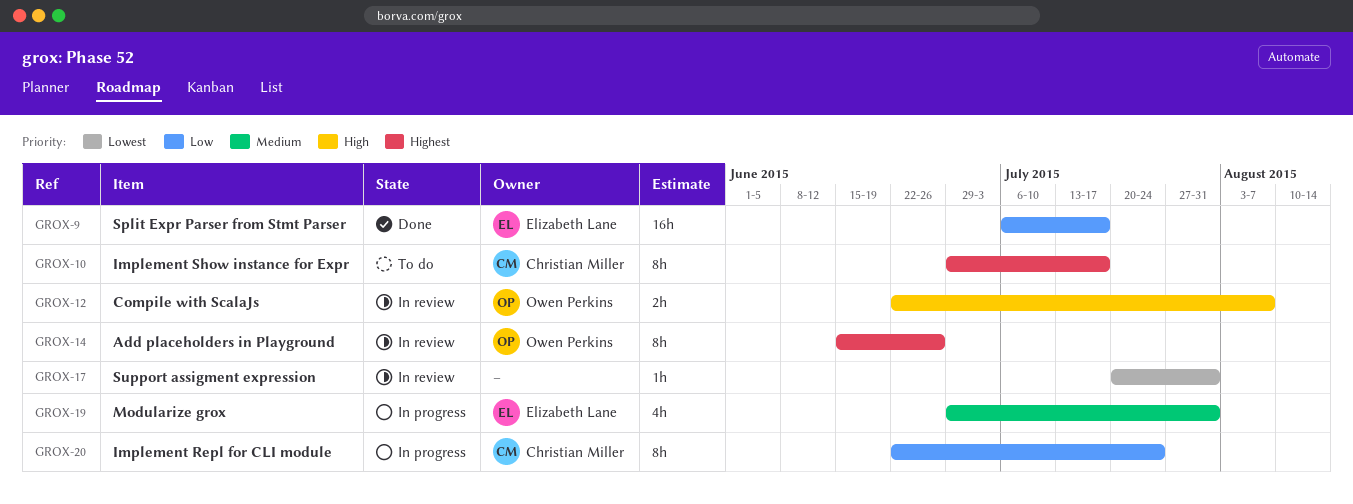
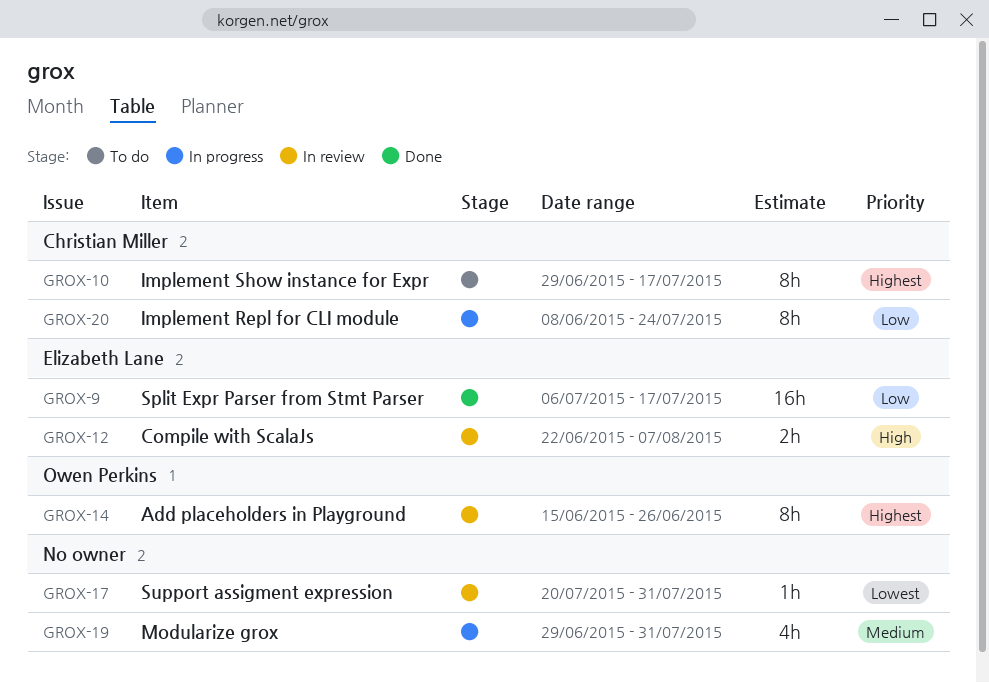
GROX-12, owner: Owen Perkins -> Elizabeth Lane
GROX-19, owner: Elizabeth Lane -> none
GROX-20, start: Jun 22 -> Jun 8

